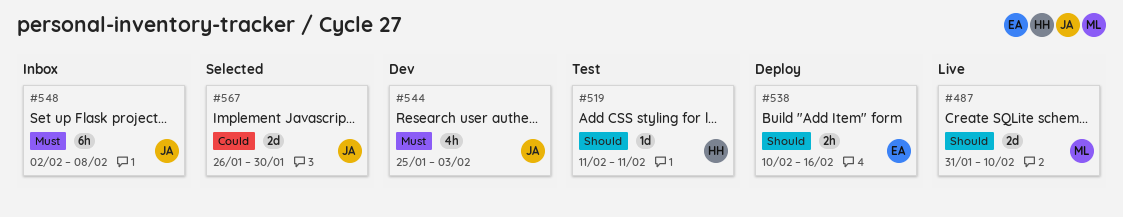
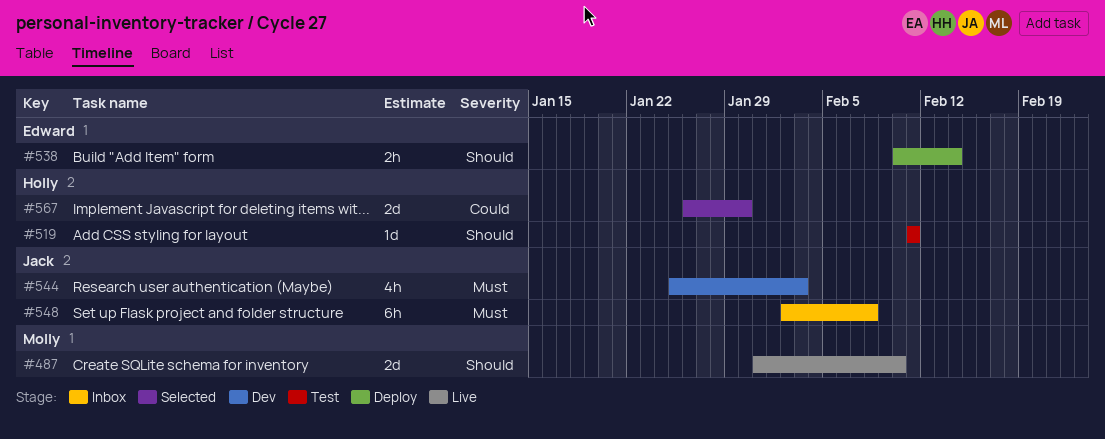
#538, due: Feb 16 -> Feb 14
#567, owner: Jack -> Holly

